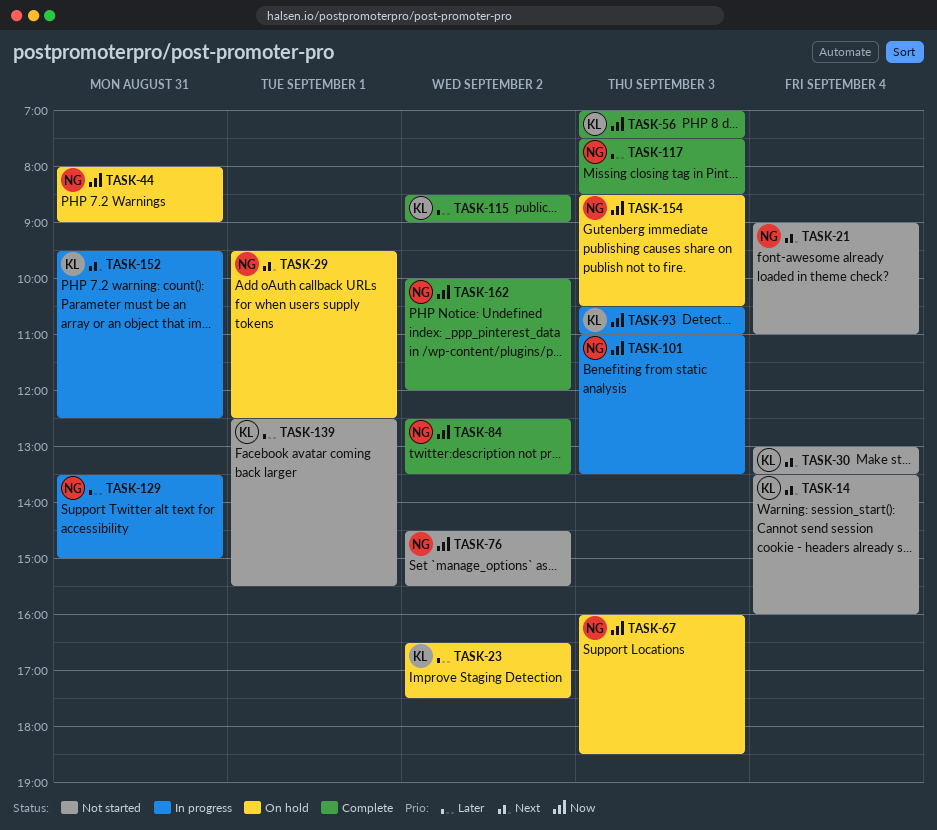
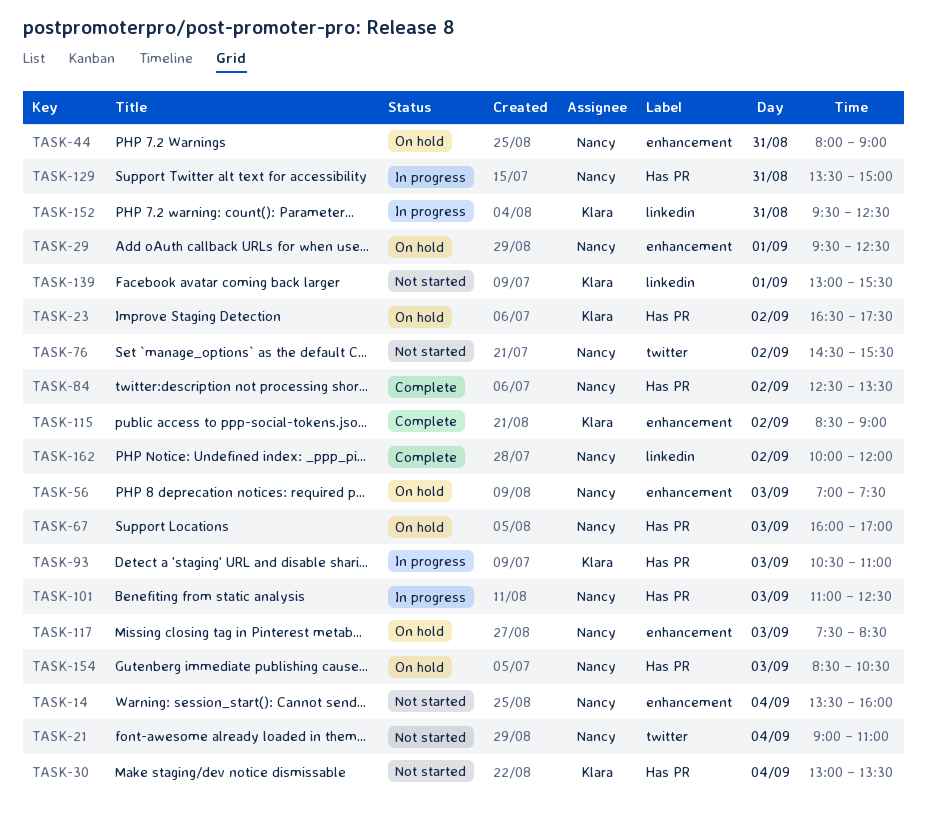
TASK-14, owner: Klara -> Nancy
TASK-56, status: Complete -> On hold
TASK-56, owner: Klara -> Nancy
TASK-67, ends: 18:30 -> 17:00
TASK-101, ends: 13:30 -> 12:30
TASK-117, status: Complete -> On hold
TASK-139, begins: 12:30 -> 13:00

